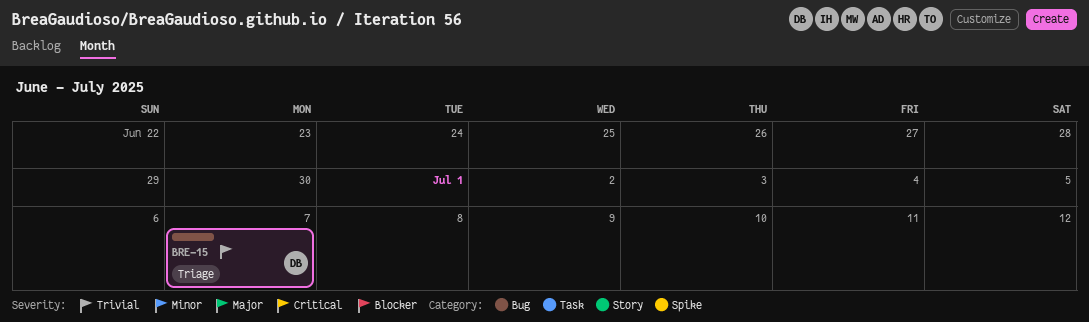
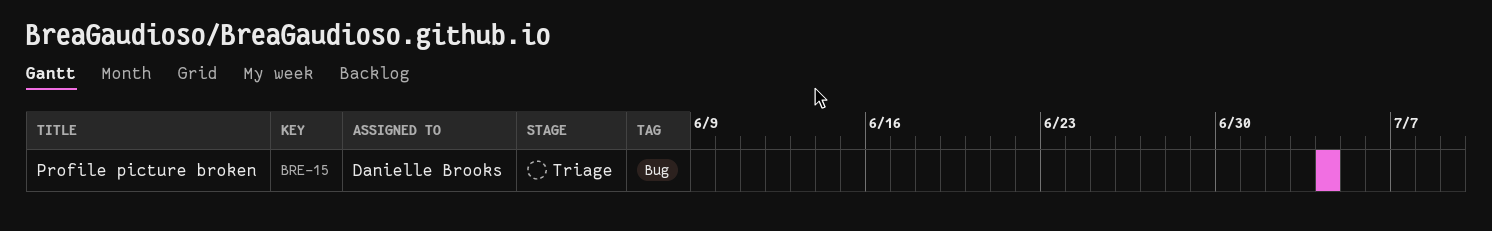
BRE-15, due: Jul 7 -> Jul 4

